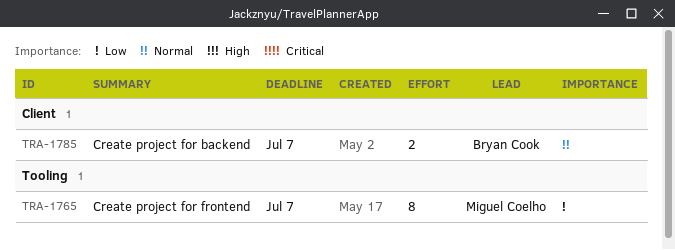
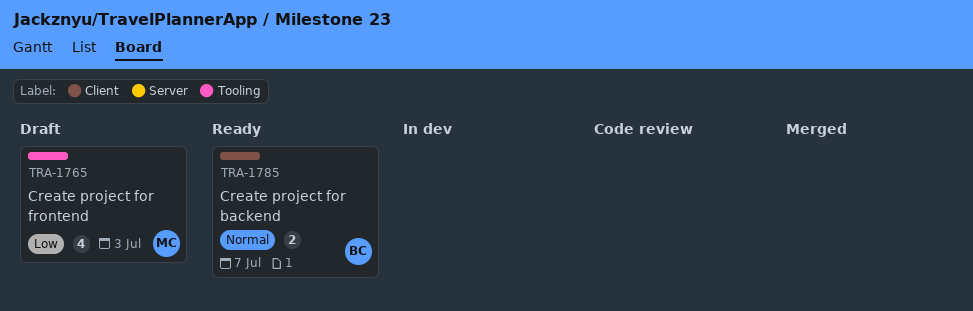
TRA-1765, estimate: 8 -> 4
TRA-1765, due: Jul 7 -> Jul 3

